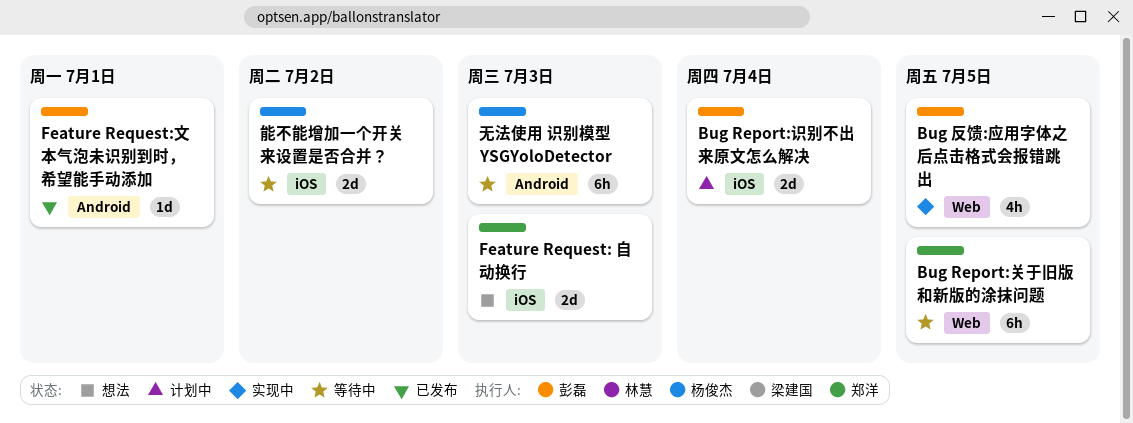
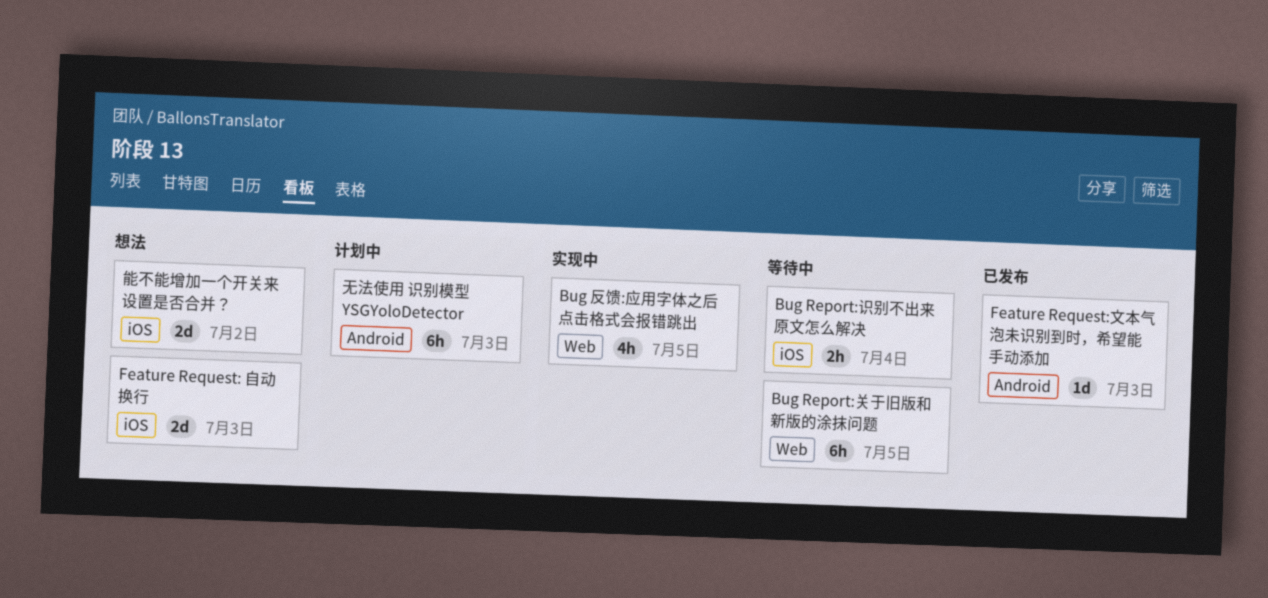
Bug Report:识别不出来原文怎么解决, status: 计划中 -> 等待中
Bug Report:识别不出来原文怎么解决, estimate: 2d -> 2h
Feature Request:文本气泡未识别到时，希望能手动添加, due: Jul 1 -> Jul 3
无法使用 识别模型 YSGYoloDetector, status: 等待中 -> 计划中
能不能增加一个开关来设置是否合并？, status: 等待中 -> 想法

